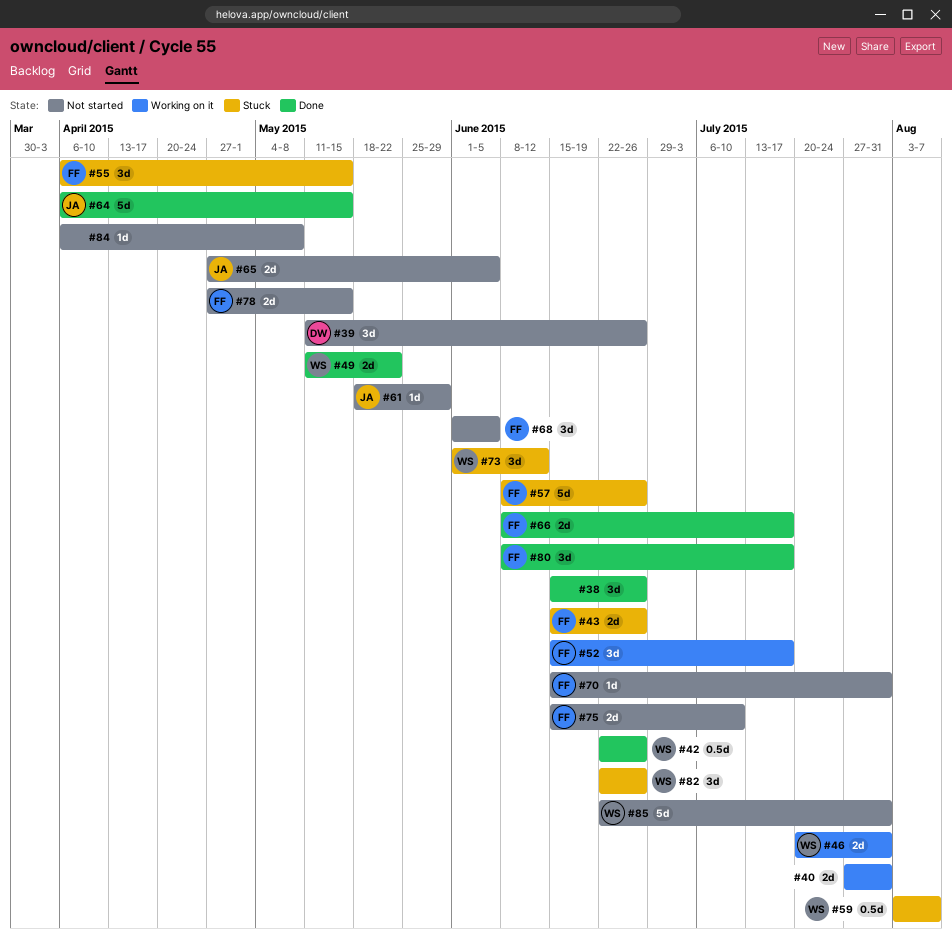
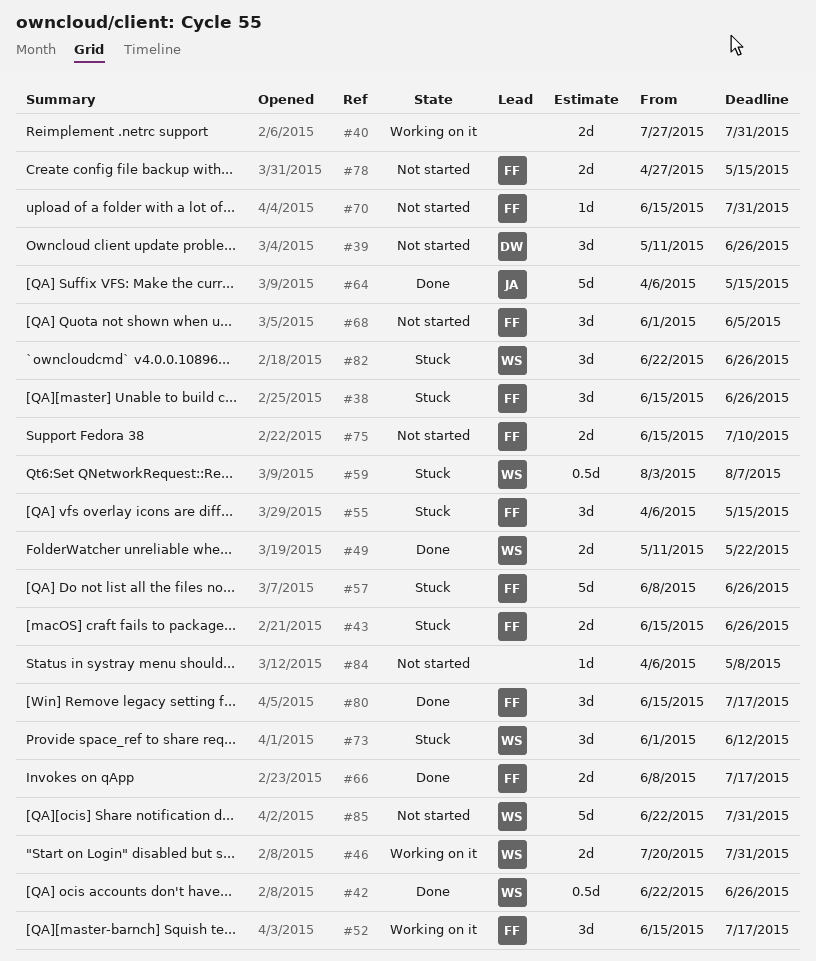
#38, status: Done -> Stuck
#38, owner: none -> FF
#61: present -> none
#65: present -> none
#80, start: Jun 8 -> Jun 15

